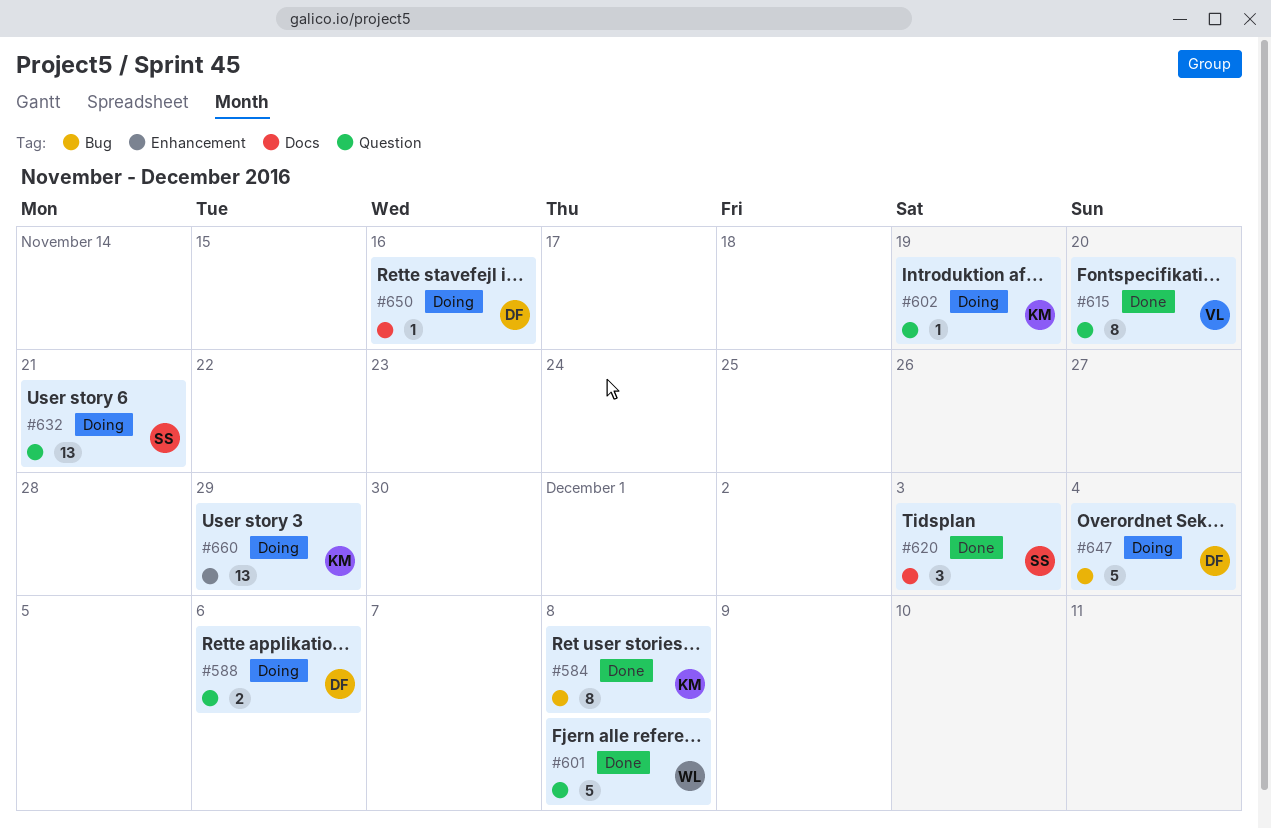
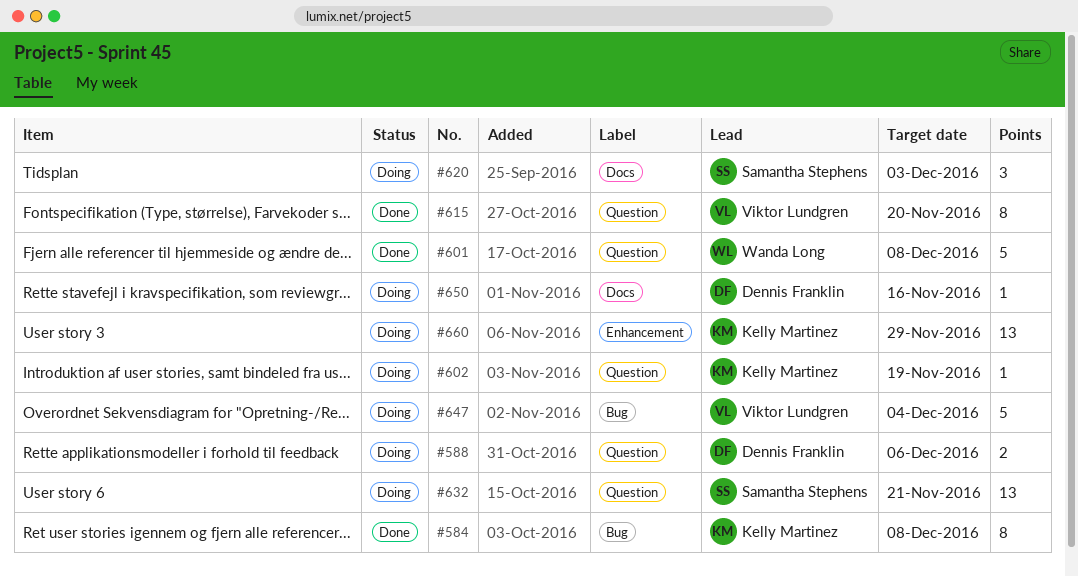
#620, status: Done -> Doing
#647, owner: Dennis Franklin -> Viktor Lundgren

